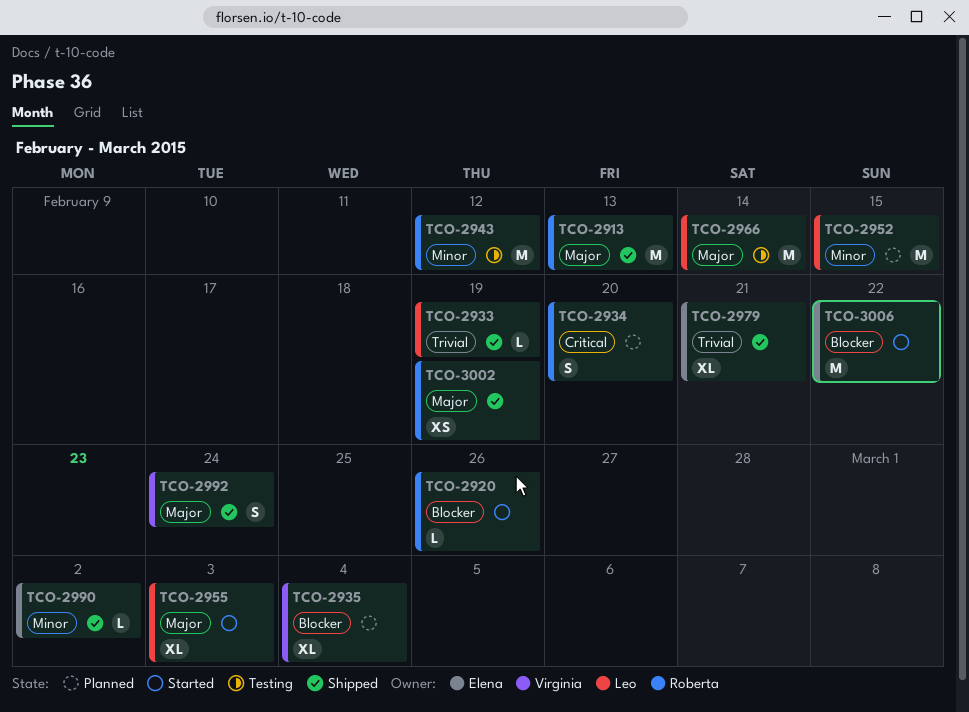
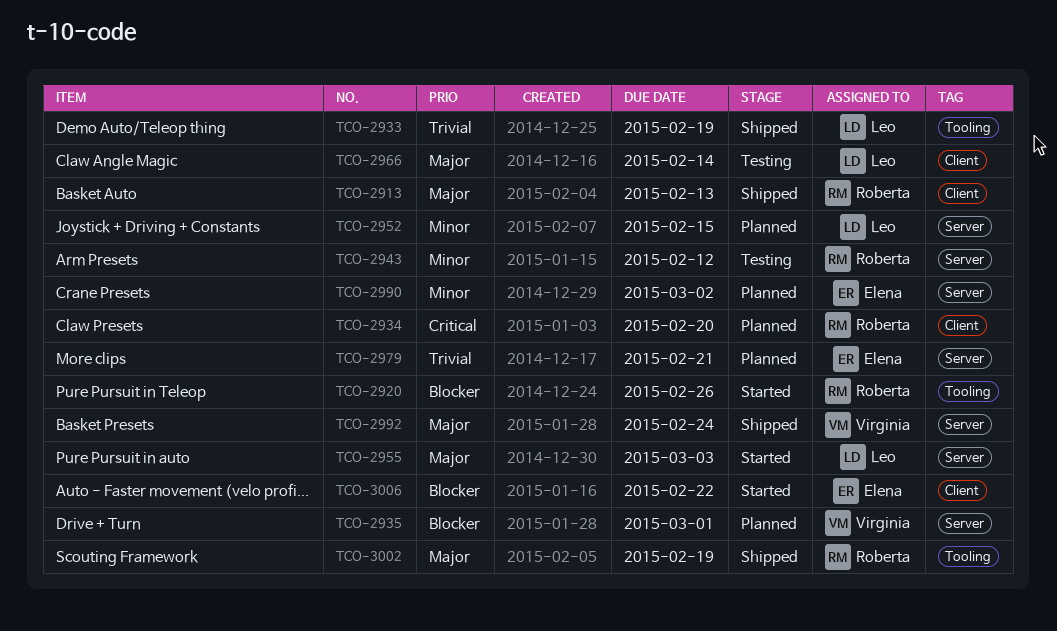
TCO-2935, due: Mar 4 -> Mar 1
TCO-2979, status: Shipped -> Planned
TCO-2990, status: Shipped -> Planned

